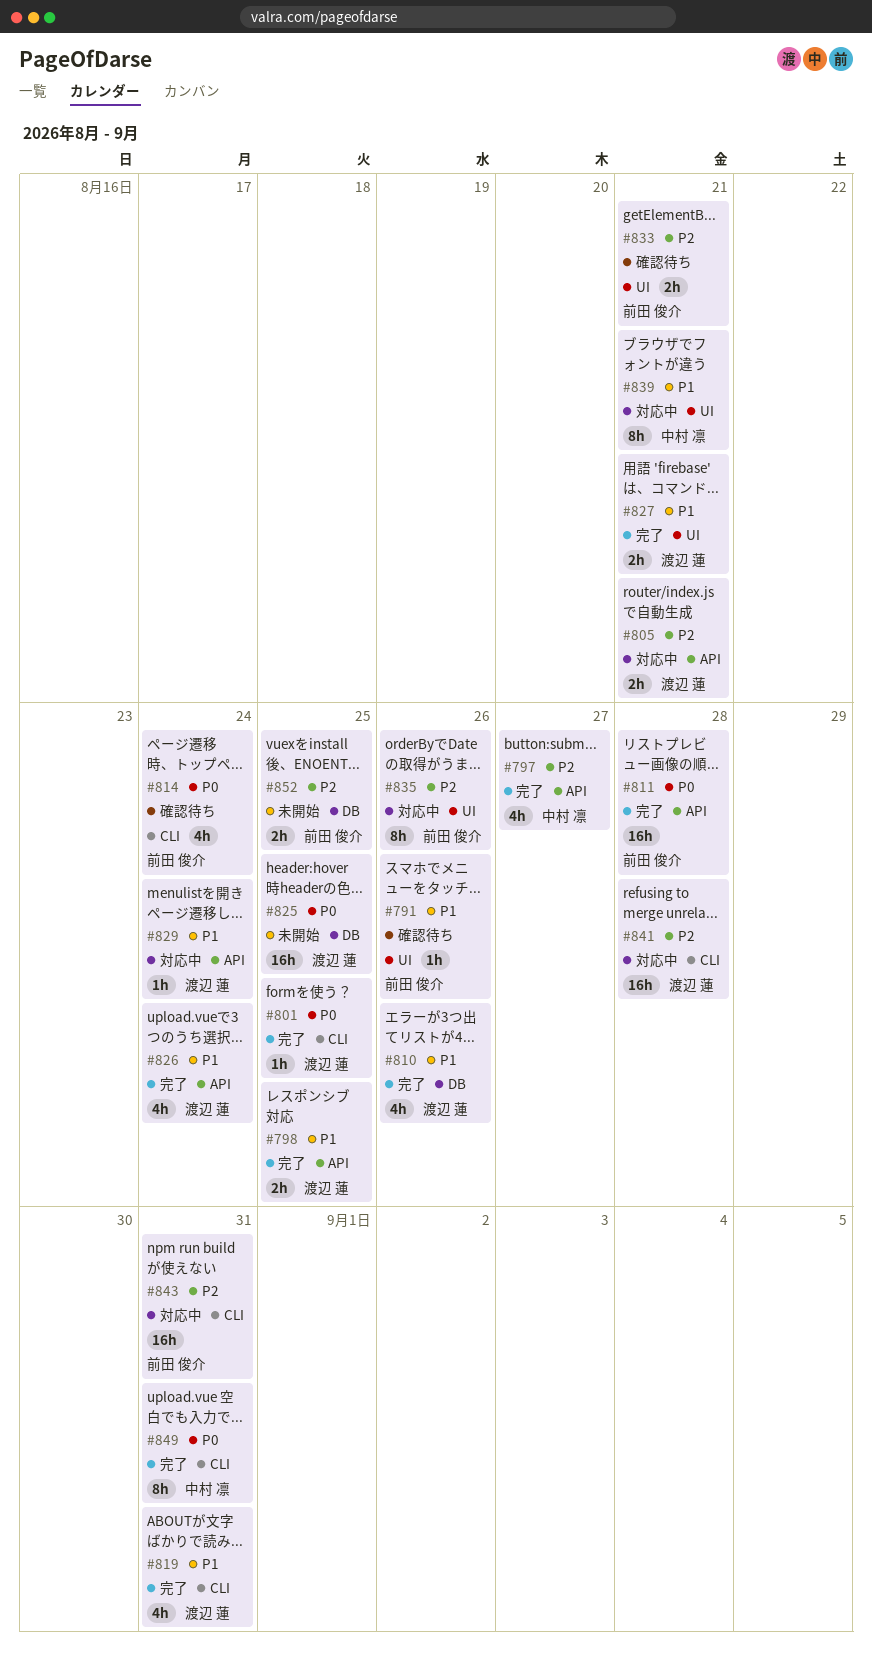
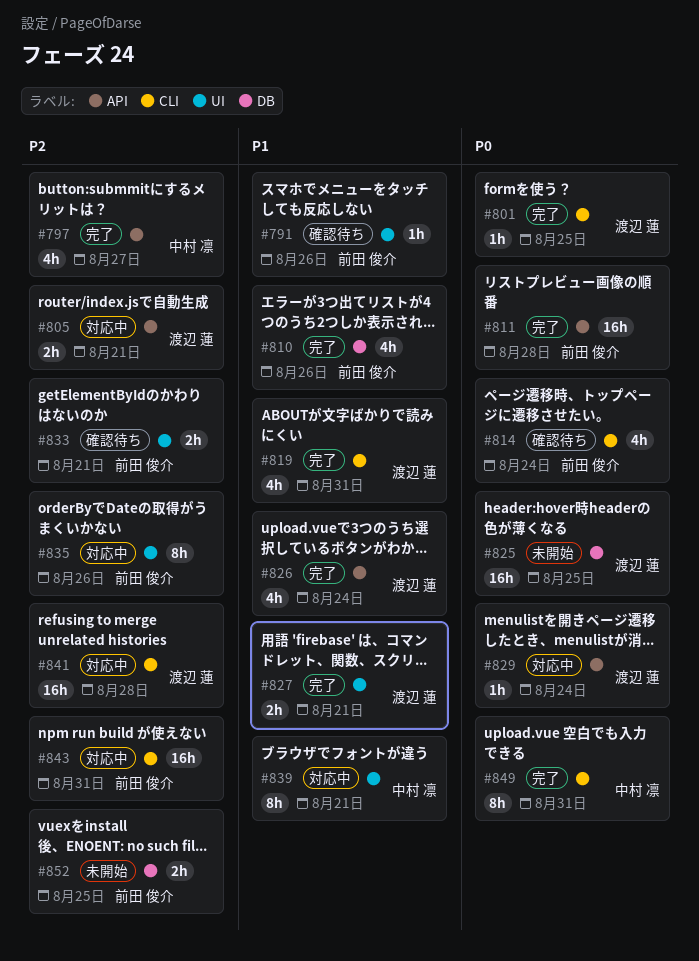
#798: present -> none
#810, owner: 渡辺 蓮 -> 前田 俊介
#829, priority: P1 -> P0

